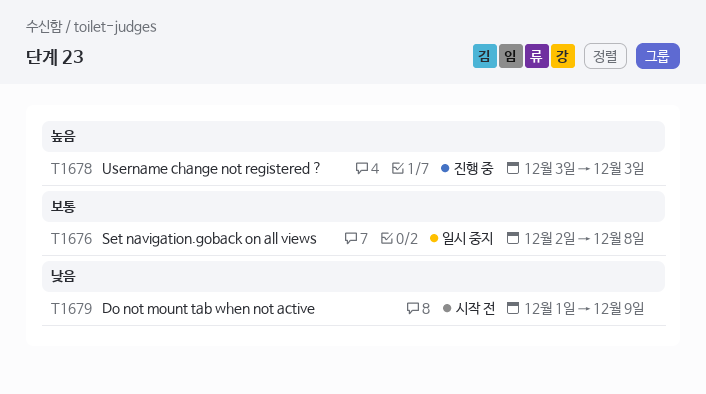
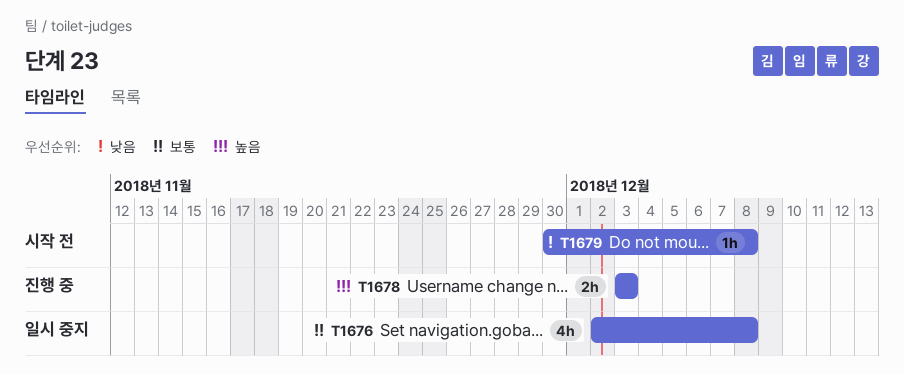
T1679, start: Dec 1 -> Nov 30
T1679, due: Dec 9 -> Dec 8

